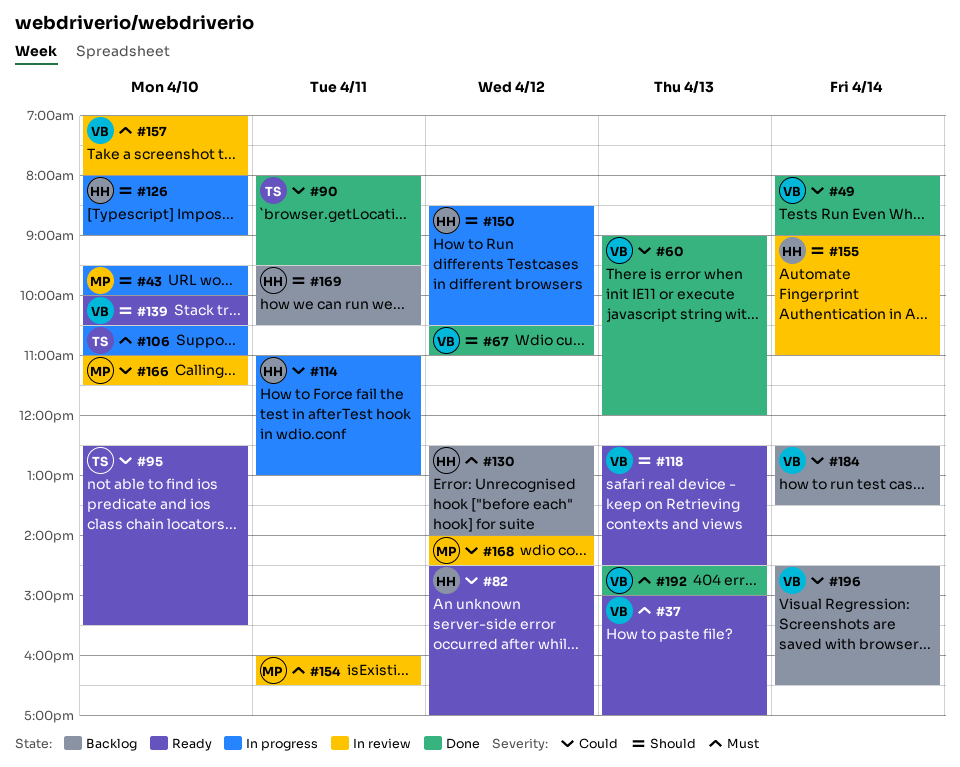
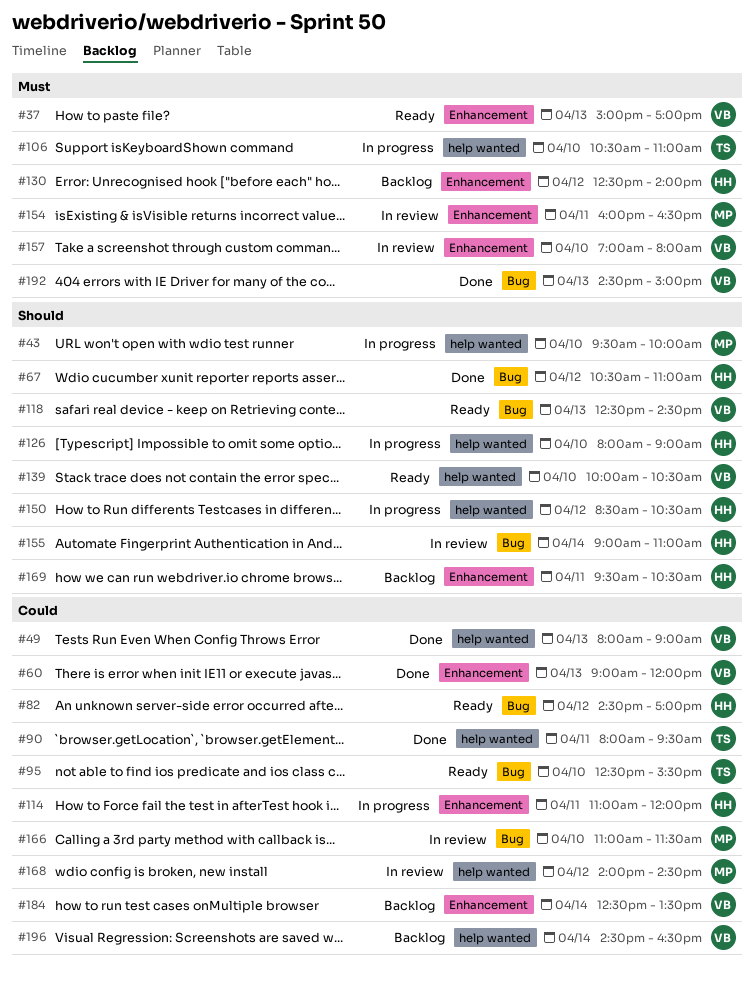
#49, day: Apr 14 -> Apr 13
#67, owner: VB -> HH
#114, ends: 13:00 -> 12:00

